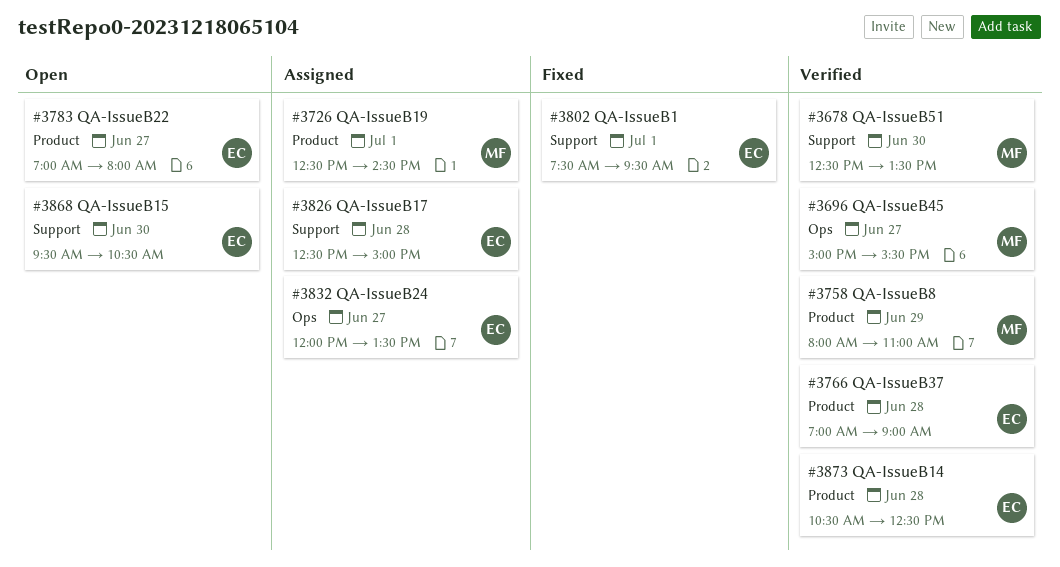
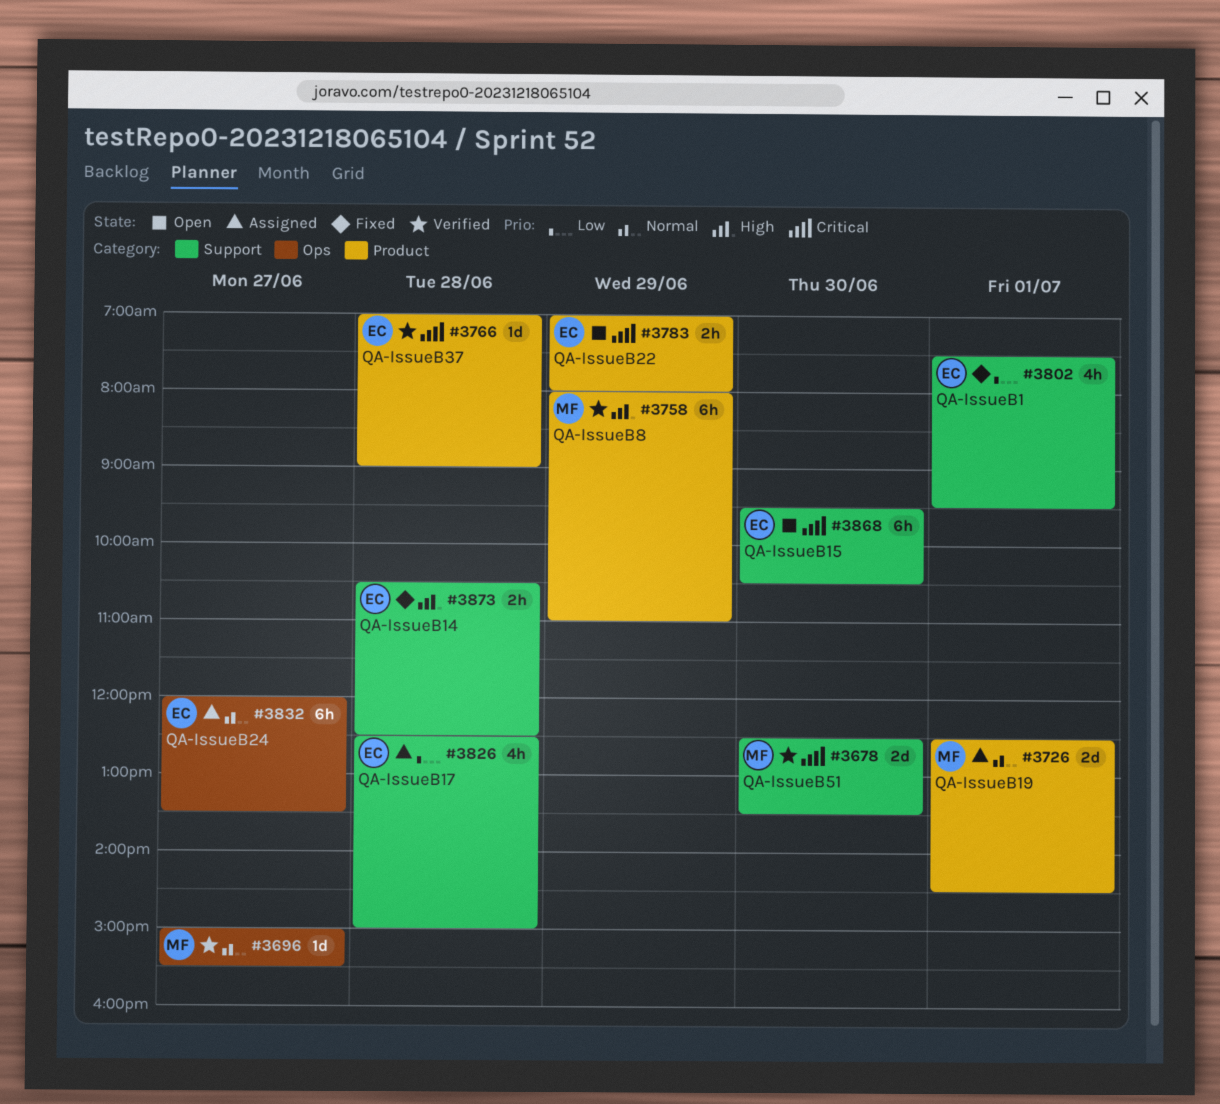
#3783, day: Jun 27 -> Jun 29
#3873, status: Verified -> Fixed
#3873, label: Product -> Support

